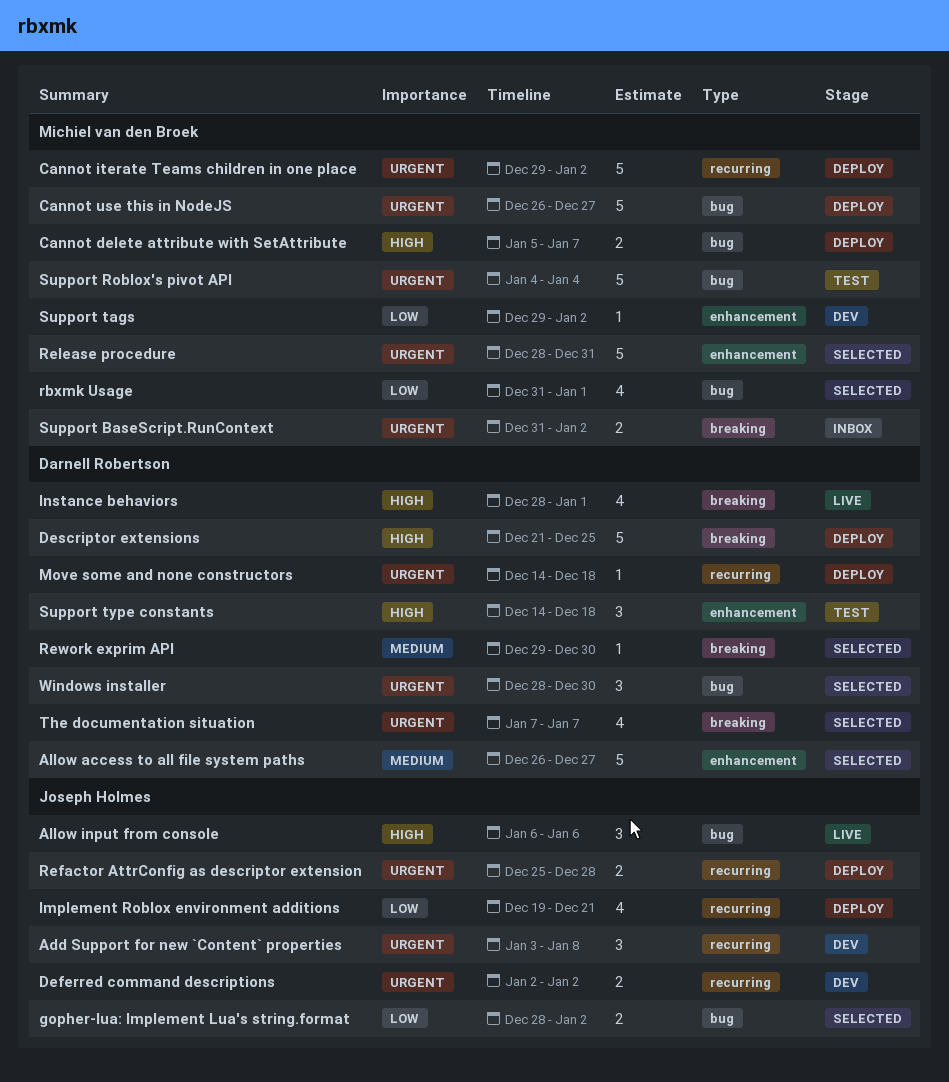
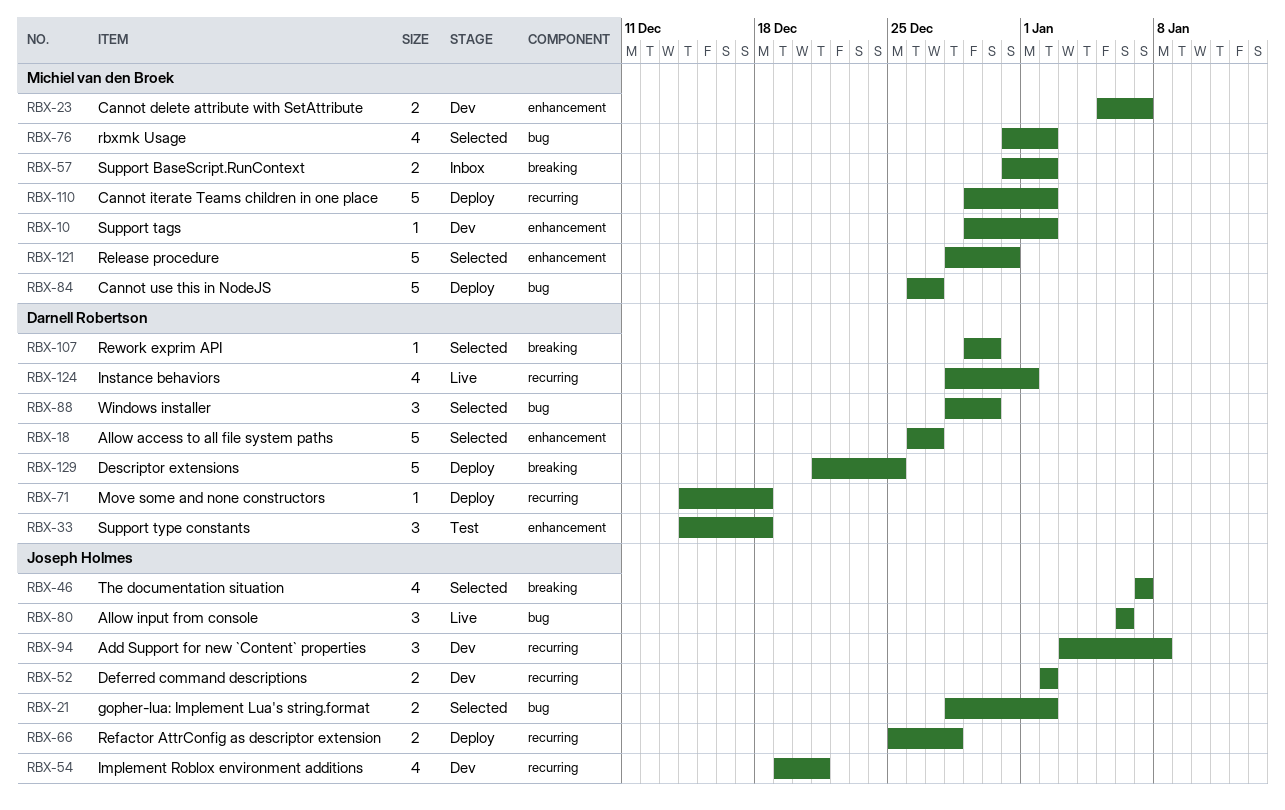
Cannot delete attribute with SetAttribute, status: Deploy -> Dev
Cannot delete attribute with SetAttribute, label: bug -> enhancement
Implement Roblox environment additions, status: Deploy -> Dev
Instance behaviors, label: breaking -> recurring
rbxmk Usage, due: Jan 1 -> Jan 2
Support Roblox's pivot API: present -> none
The documentation situation, owner: Darnell Robertson -> Joseph Holmes

